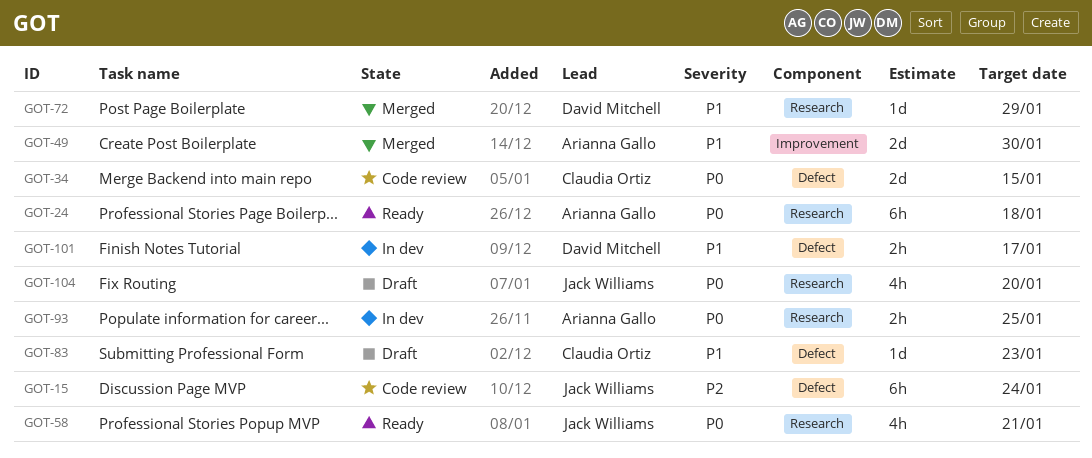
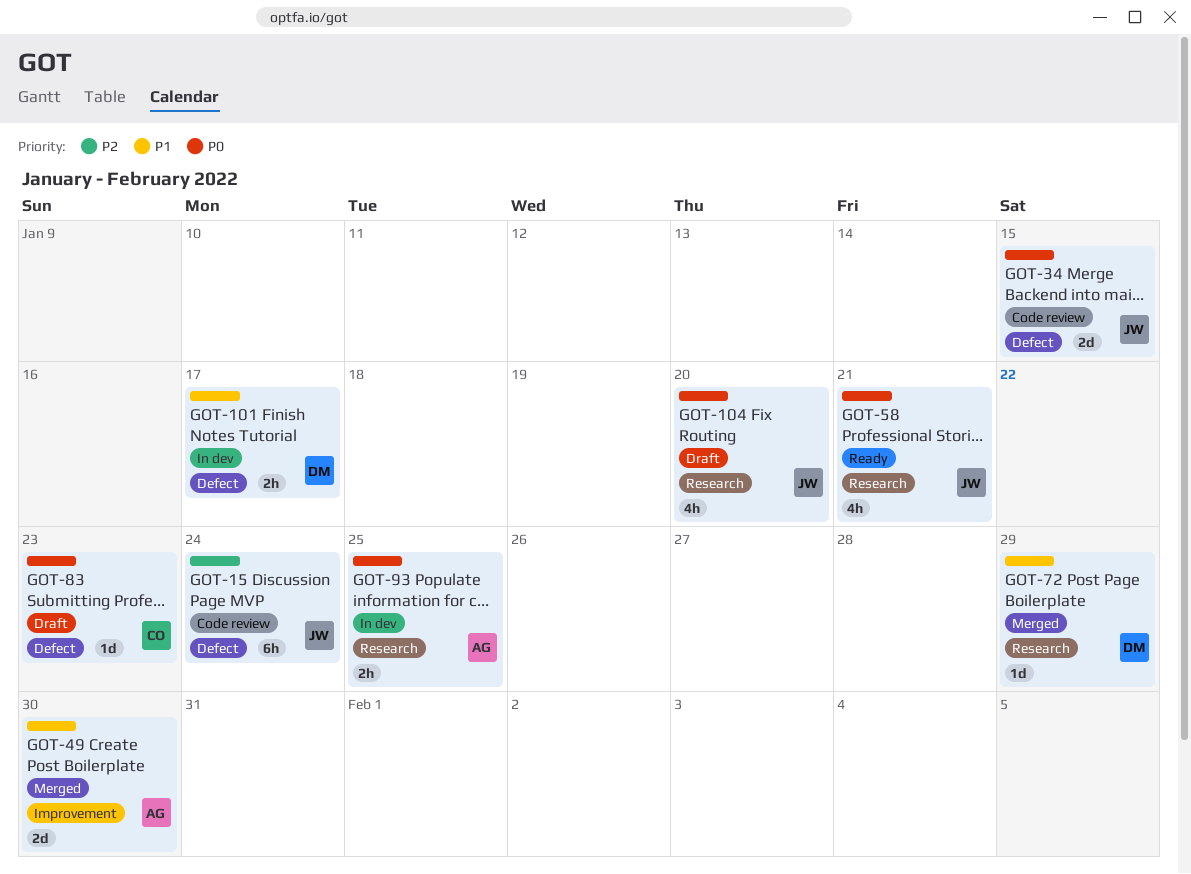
GOT-24: present -> none
GOT-34, owner: Claudia Ortiz -> Jack Williams
GOT-83, priority: P1 -> P0

